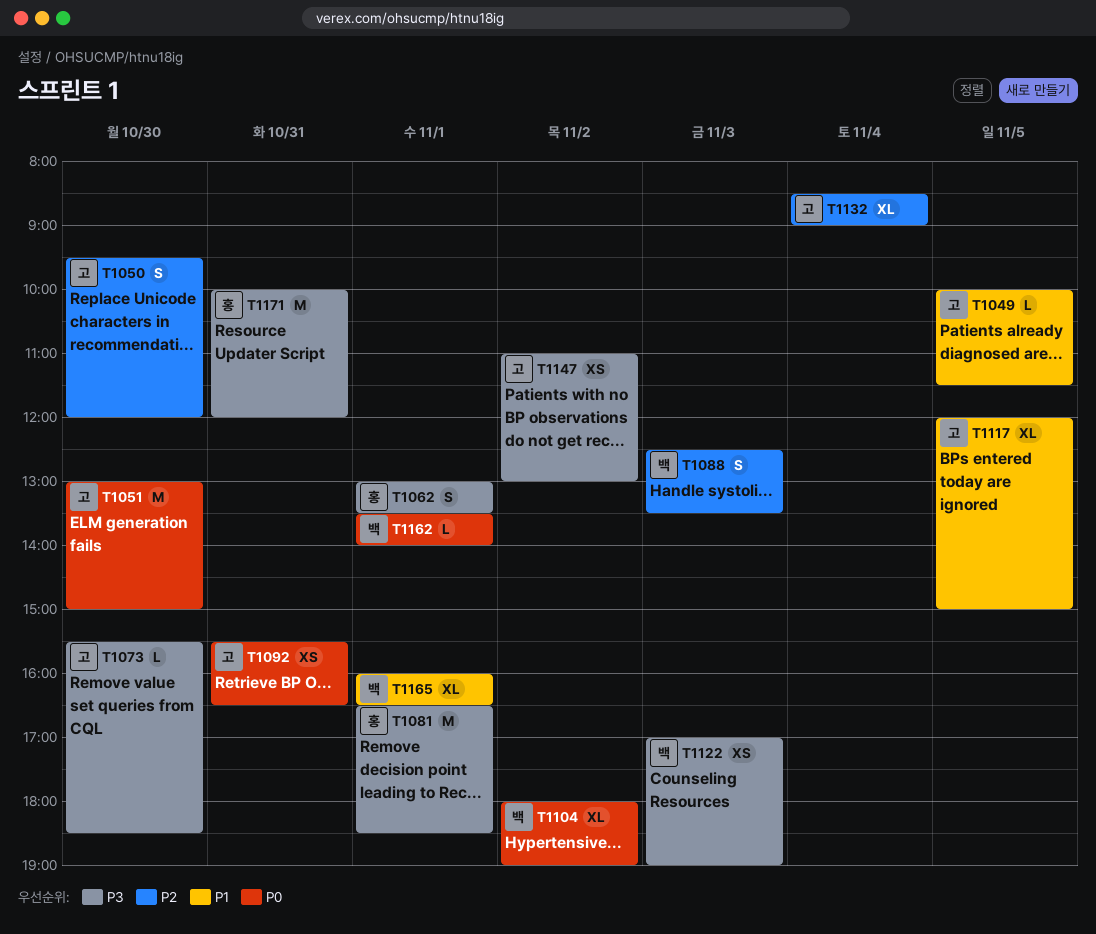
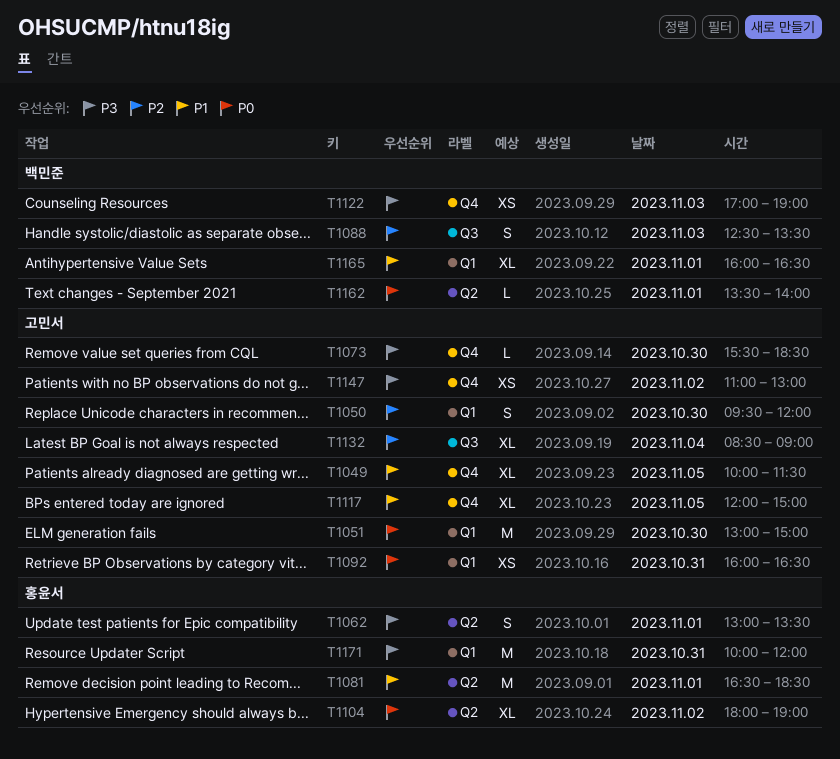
T1049, estimate: L -> XL
T1081, priority: P3 -> P1
T1092, begins: 15:30 -> 16:00
T1104, owner: 백민준 -> 홍윤서

